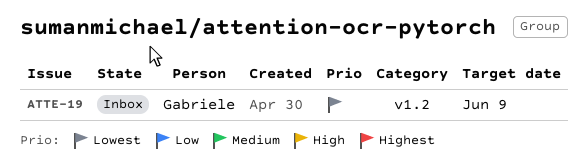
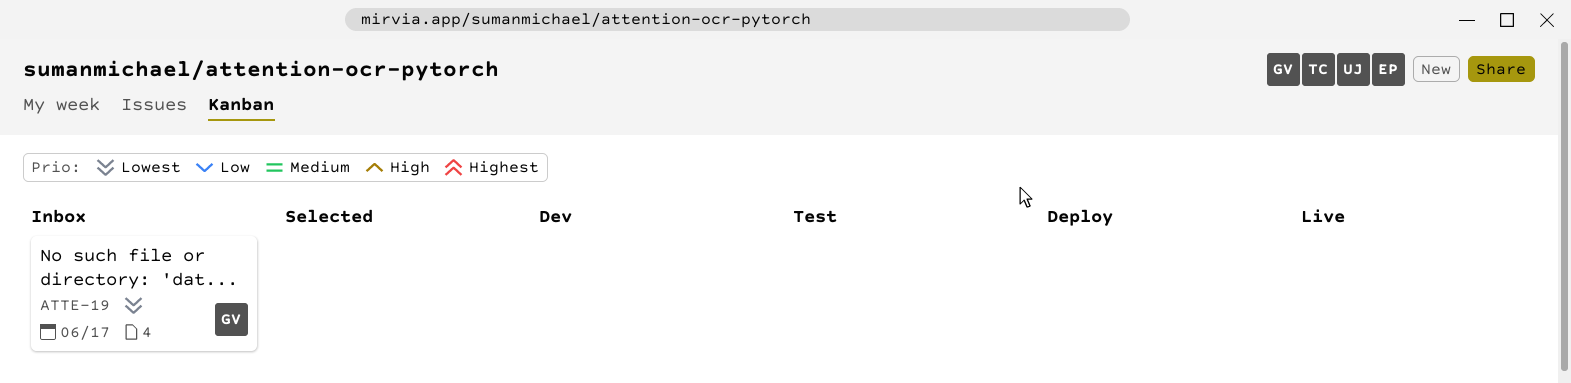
ATTE-19, due: Jun 9 -> Jun 17

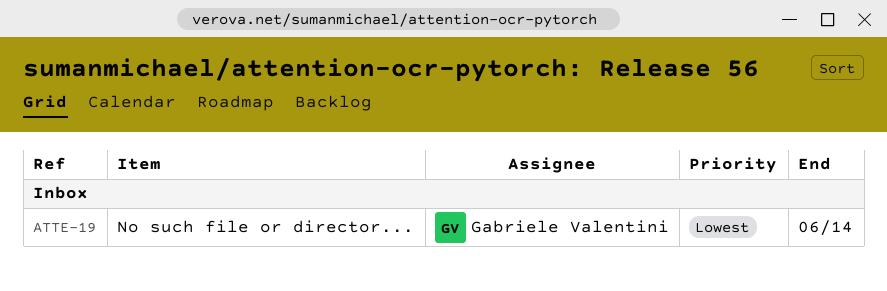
ATTE-19, due: Jun 17 -> Jun 14

